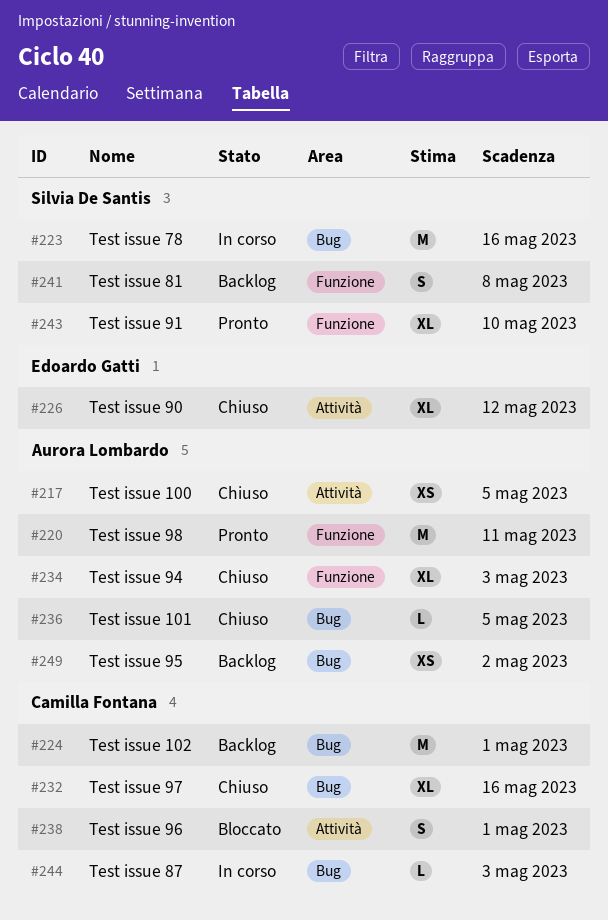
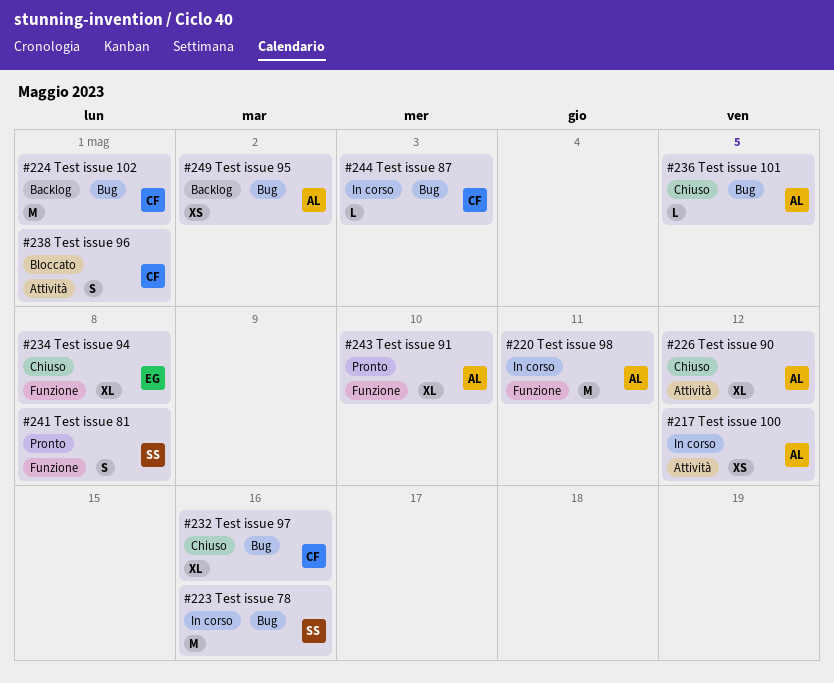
#217, status: Chiuso -> In corso
#217, due: May 5 -> May 12
#220, status: Pronto -> In corso
#226, owner: Edoardo Gatti -> Aurora Lombardo
#234, owner: Aurora Lombardo -> Edoardo Gatti
#234, due: May 3 -> May 8
#241, status: Backlog -> Pronto
#243, owner: Silvia De Santis -> Aurora Lombardo

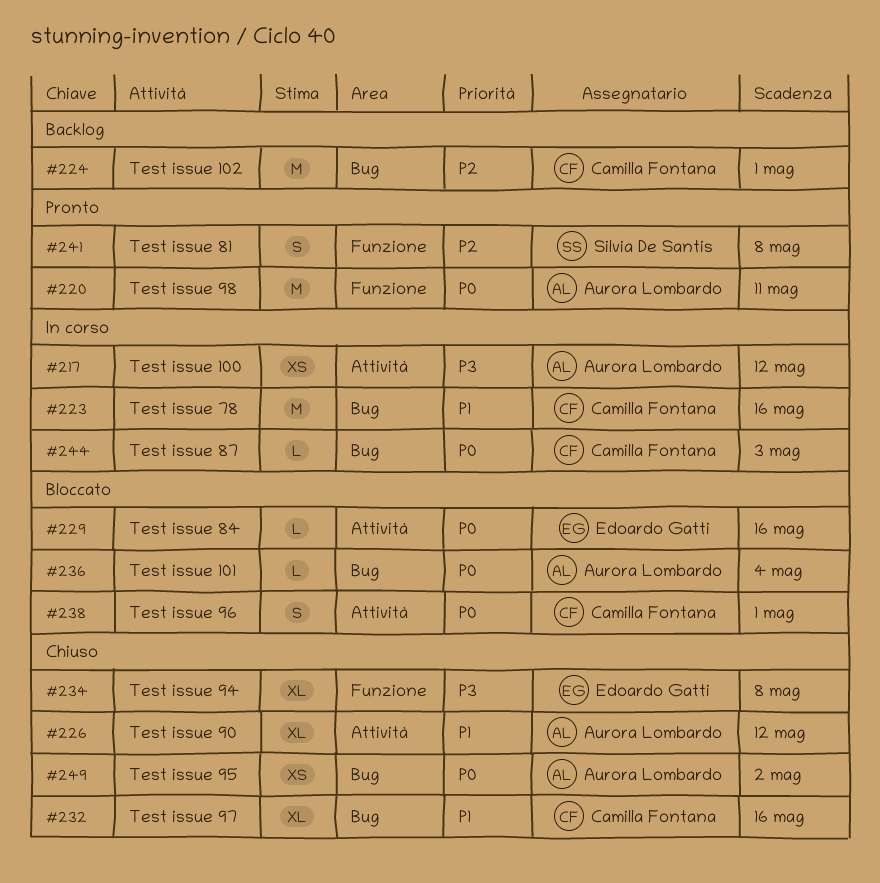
#220, status: In corso -> Pronto
#223, owner: Silvia De Santis -> Camilla Fontana
#229: none -> present
#236, status: Chiuso -> Bloccato
#236, due: May 5 -> May 4
#243: present -> none
#249, status: Backlog -> Chiuso

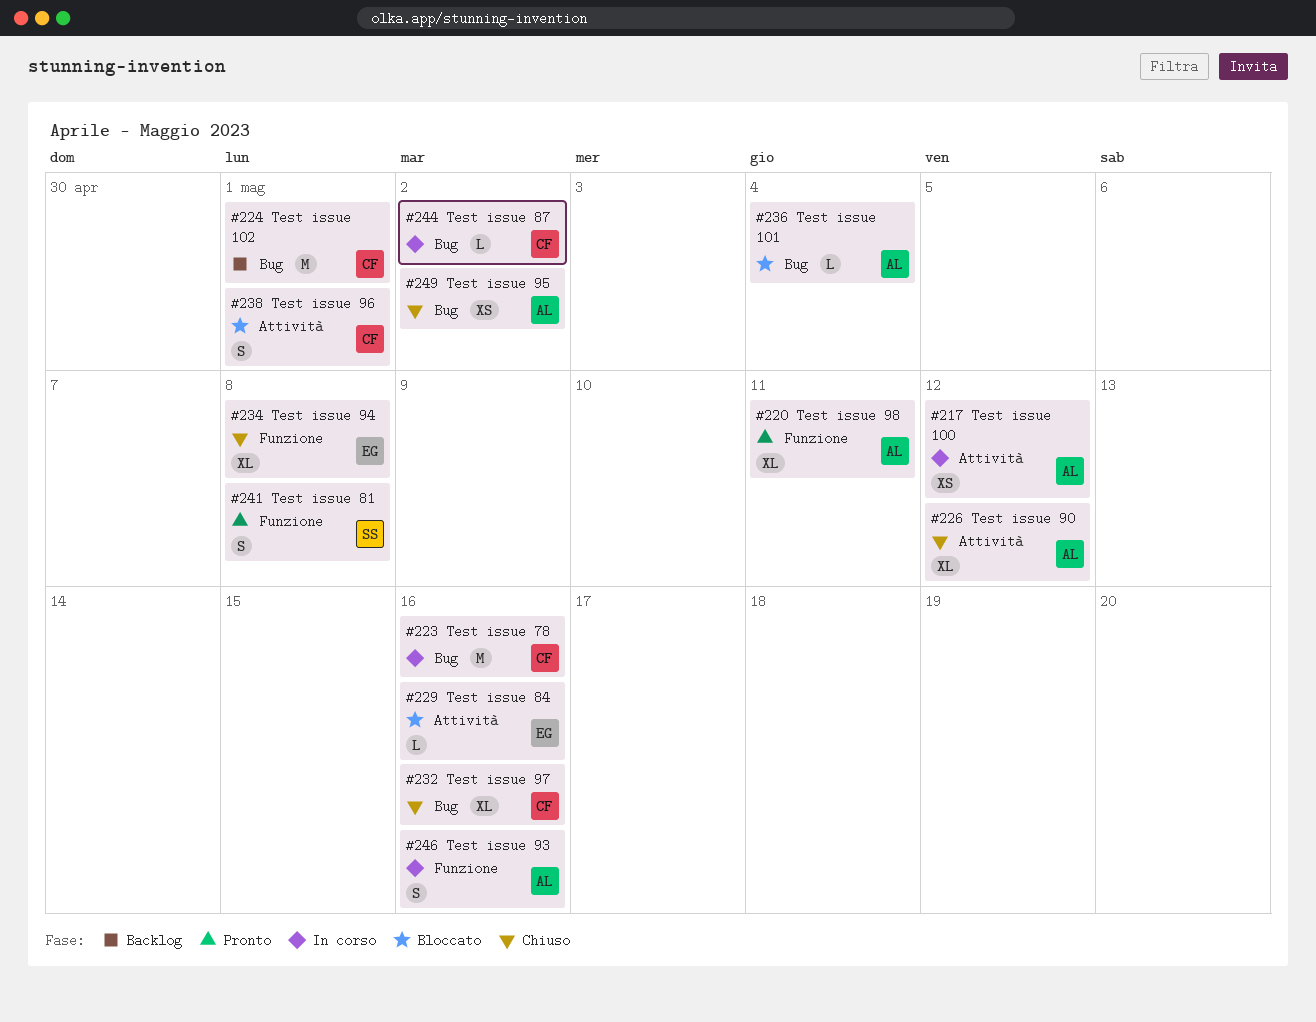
#220, estimate: M -> XL
#244, due: May 3 -> May 2
#246: none -> present

